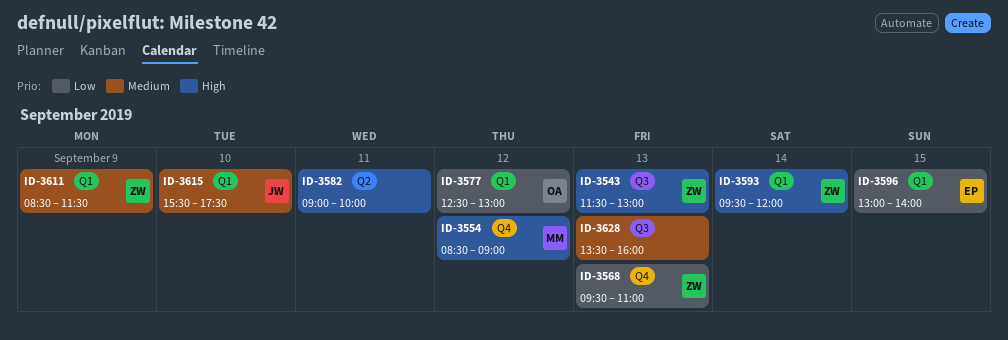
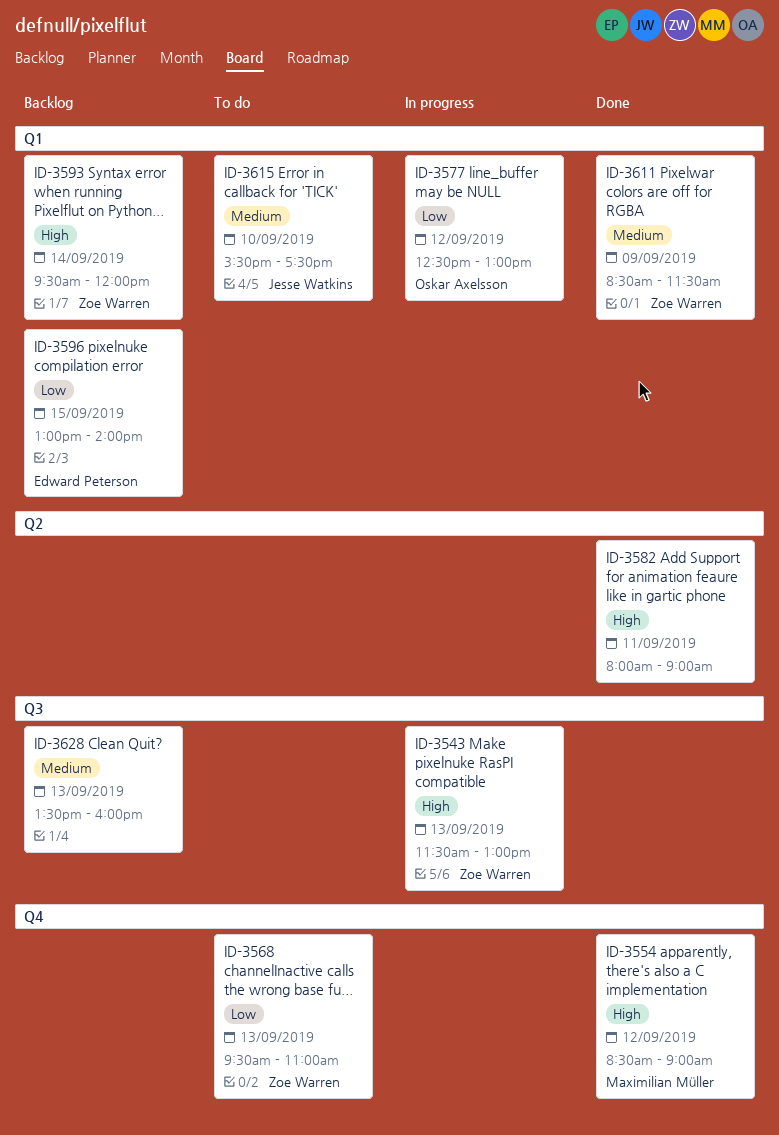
ID-3582, begins: 09:00 -> 08:00
ID-3582, ends: 10:00 -> 09:00

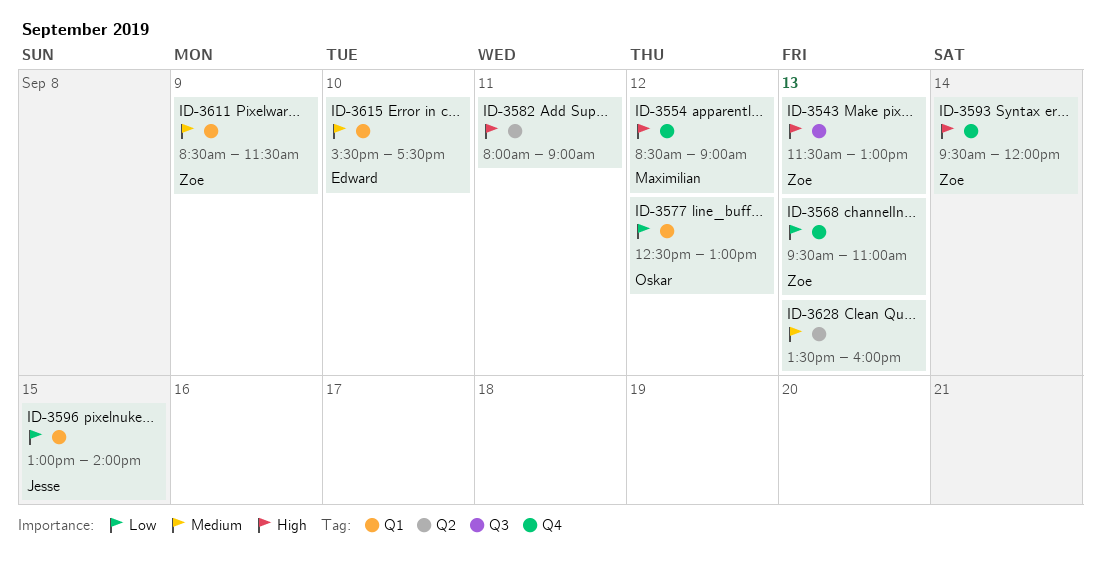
ID-3593, label: Q1 -> Q4
ID-3596, owner: Edward Peterson -> Jesse Watkins
ID-3615, owner: Jesse Watkins -> Edward Peterson
ID-3628, label: Q3 -> Q2

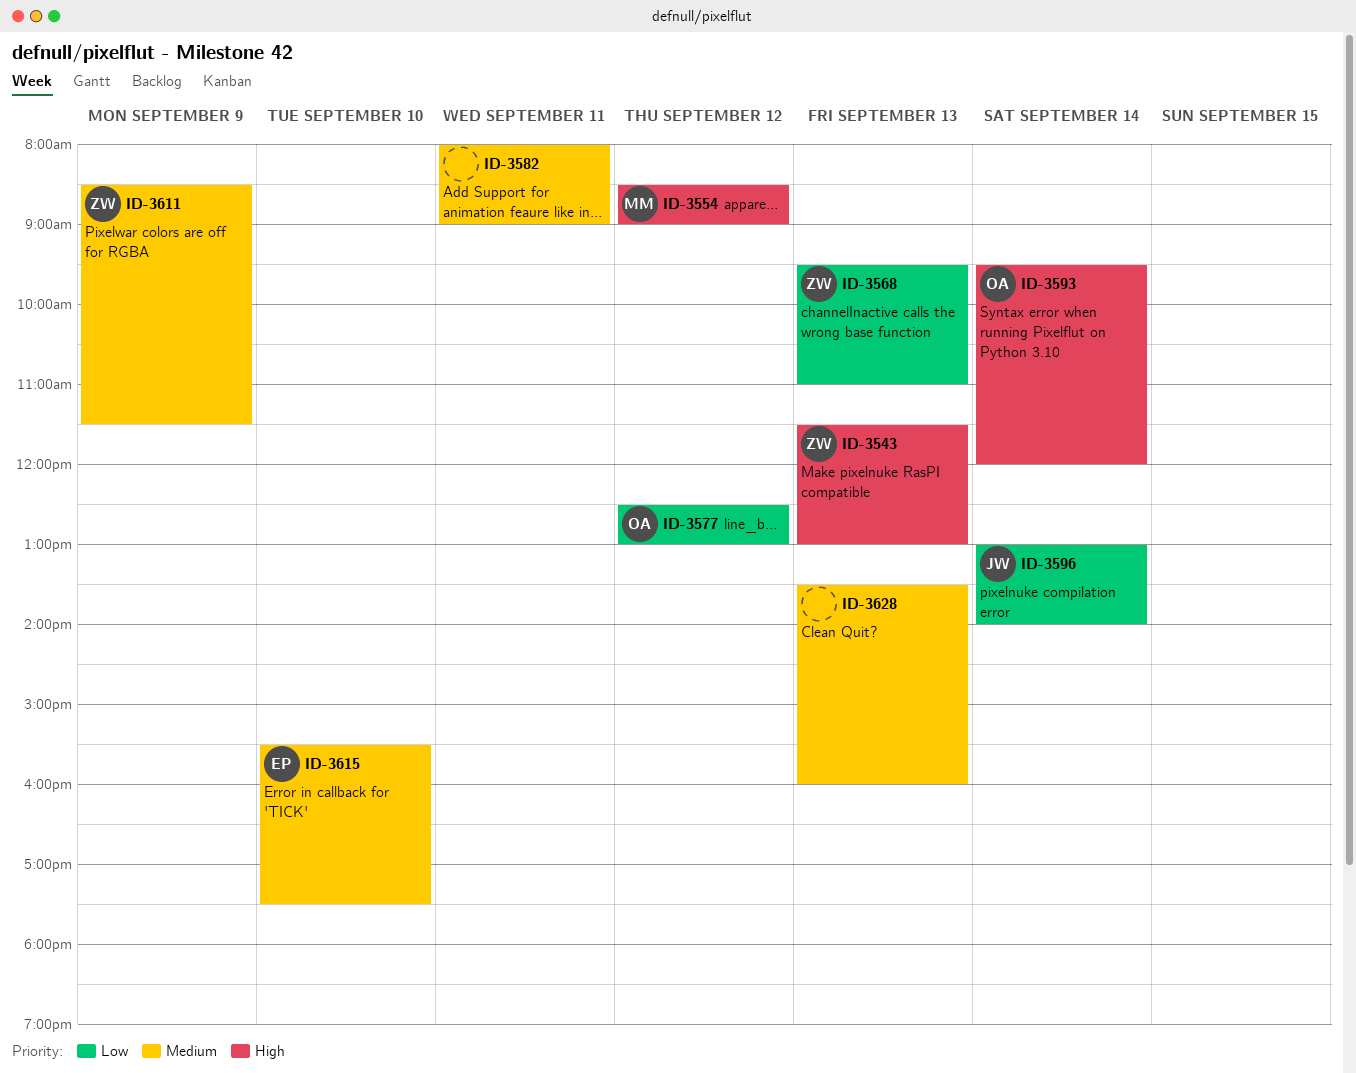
ID-3582, priority: High -> Medium
ID-3593, owner: Zoe -> Oskar
ID-3596, day: Sep 15 -> Sep 14

